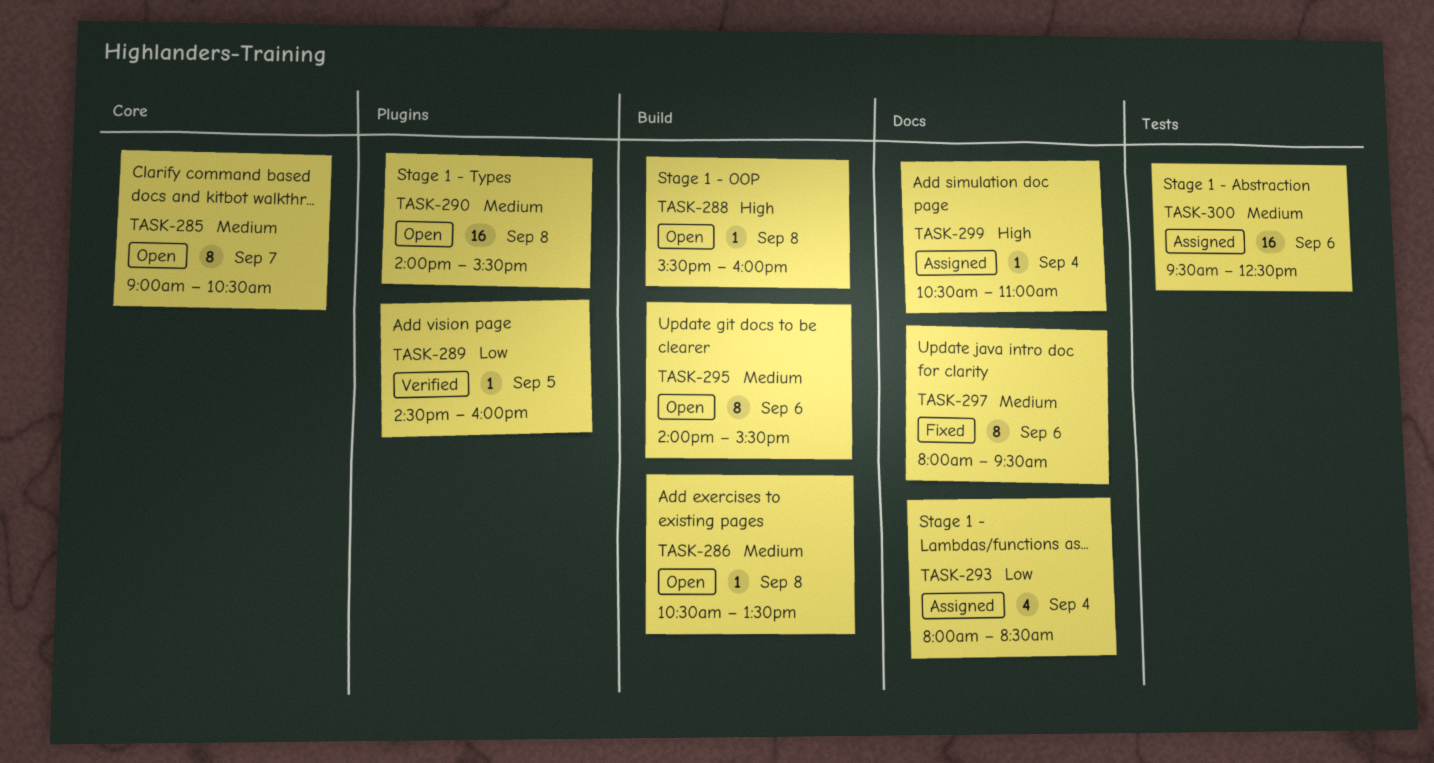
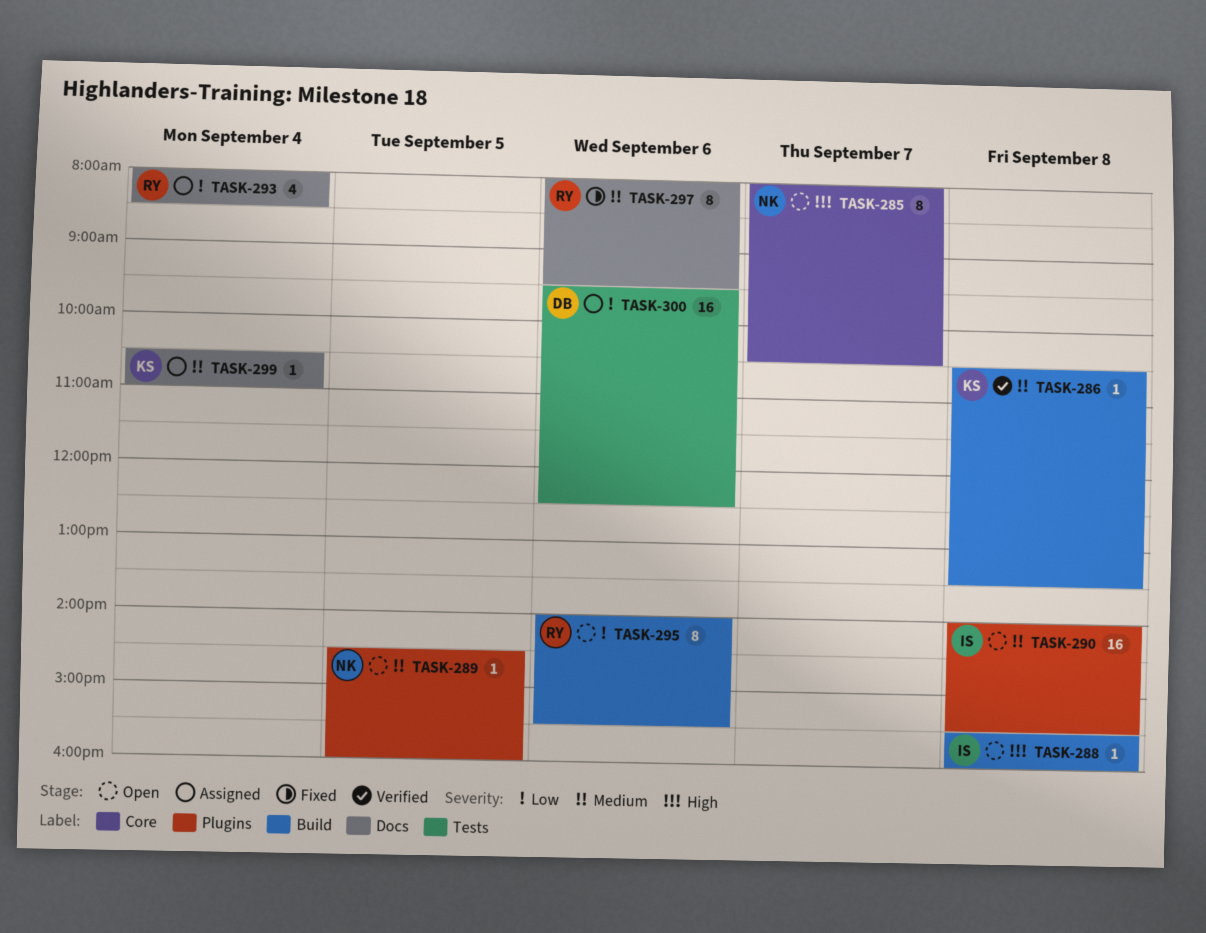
TASK-285, priority: Medium -> High
TASK-285, begins: 09:00 -> 08:00
TASK-286, status: Open -> Verified
TASK-289, status: Verified -> Open
TASK-289, priority: Low -> Medium
TASK-295, priority: Medium -> Low
TASK-299, priority: High -> Medium
TASK-300, priority: Medium -> Low

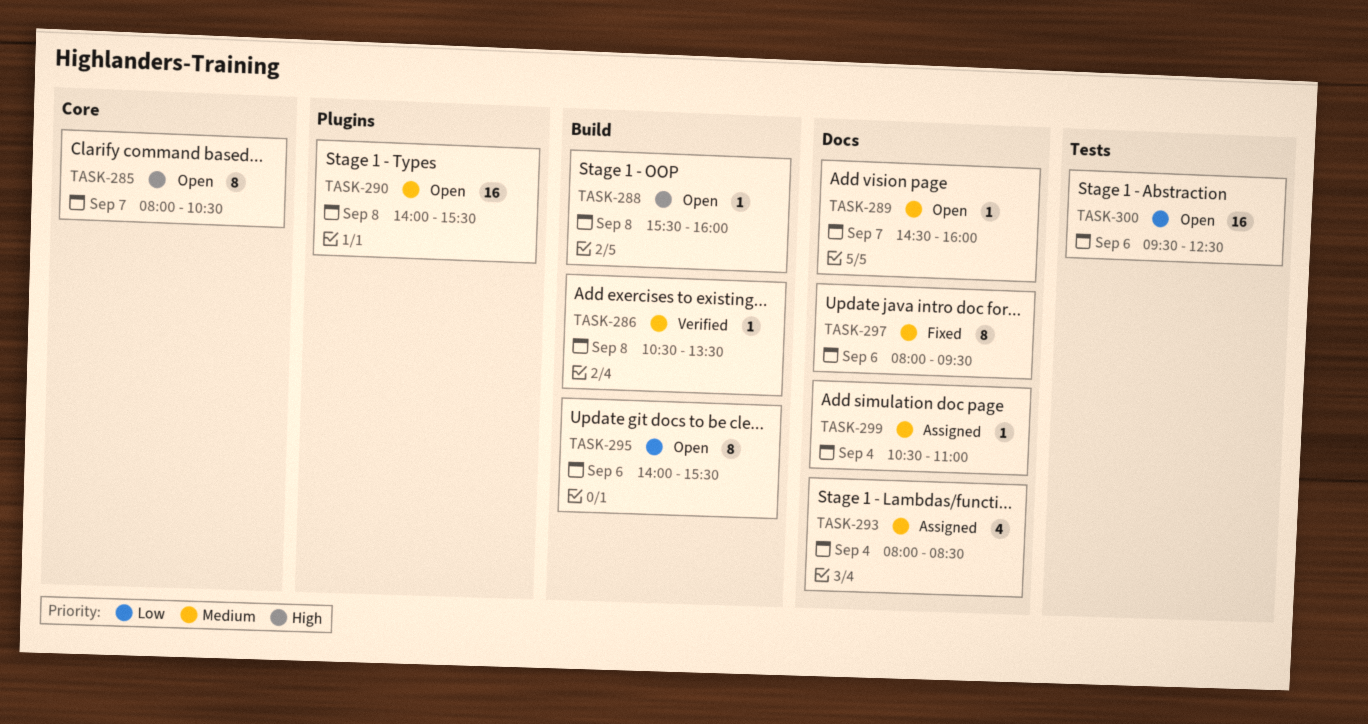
TASK-289, label: Plugins -> Docs
TASK-289, day: Sep 5 -> Sep 7
TASK-293, priority: Low -> Medium
TASK-300, status: Assigned -> Open

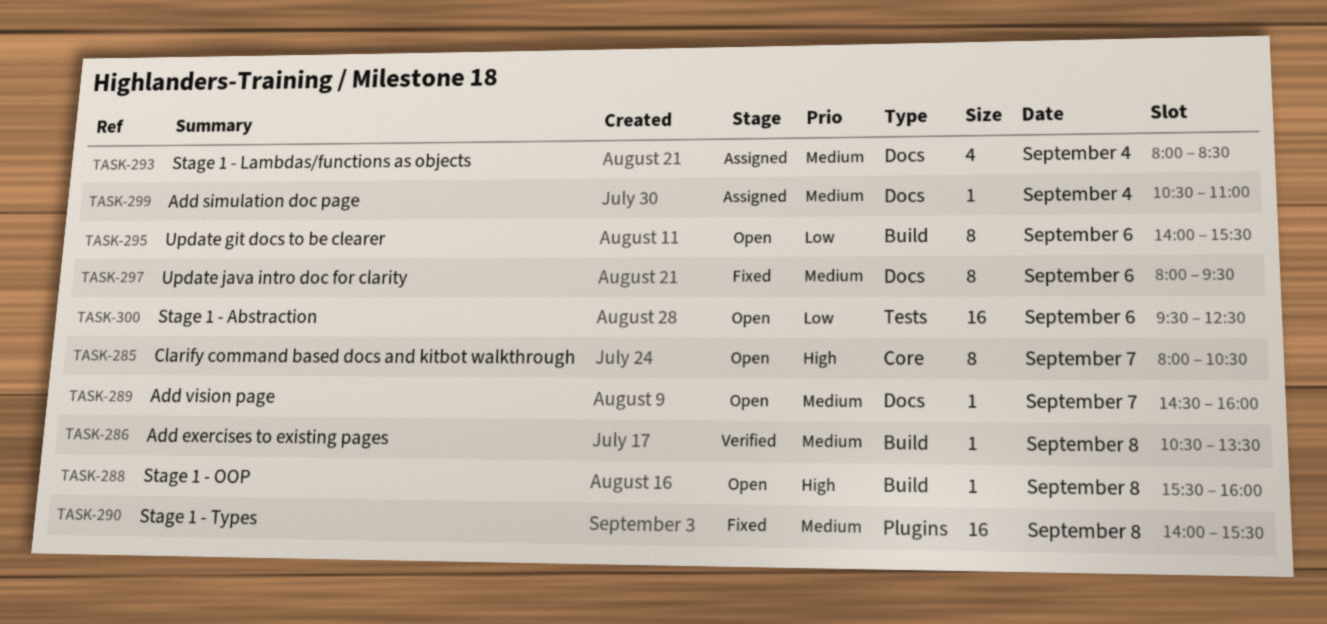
TASK-290, status: Open -> Fixed

